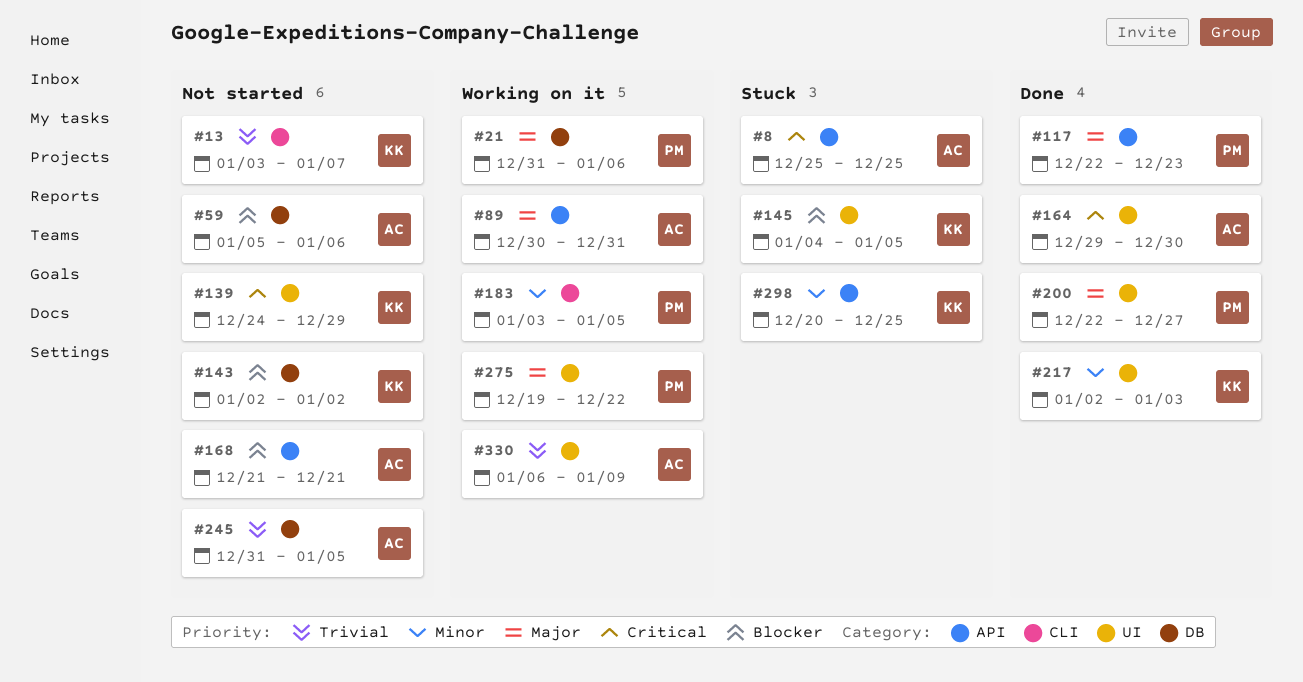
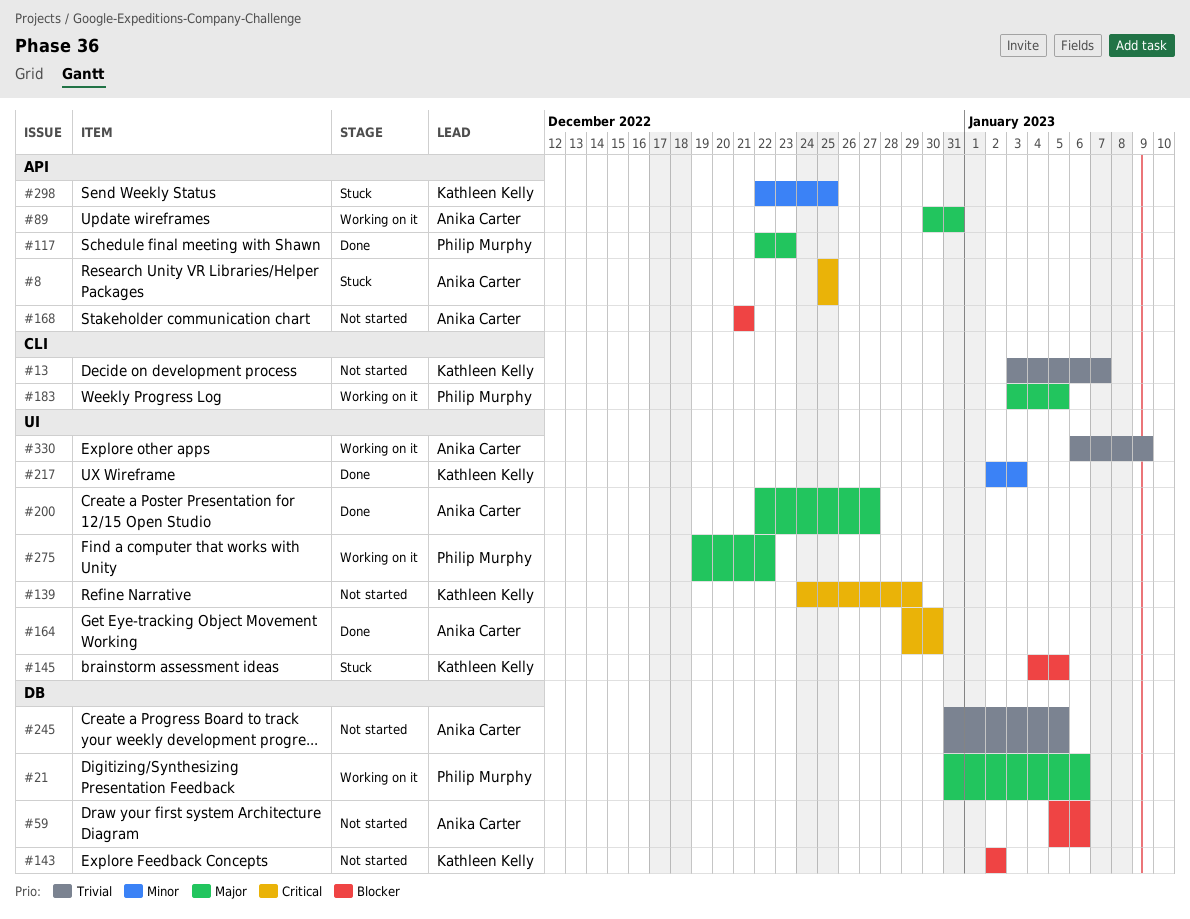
#183, priority: Minor -> Major
#200, owner: Philip Murphy -> Anika Carter
#298, start: Dec 20 -> Dec 22

